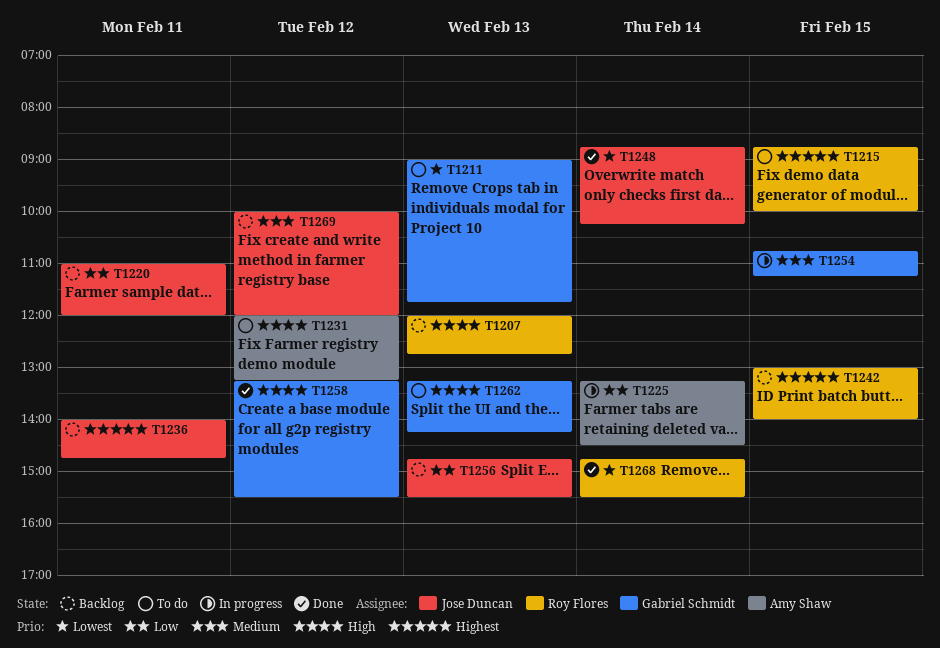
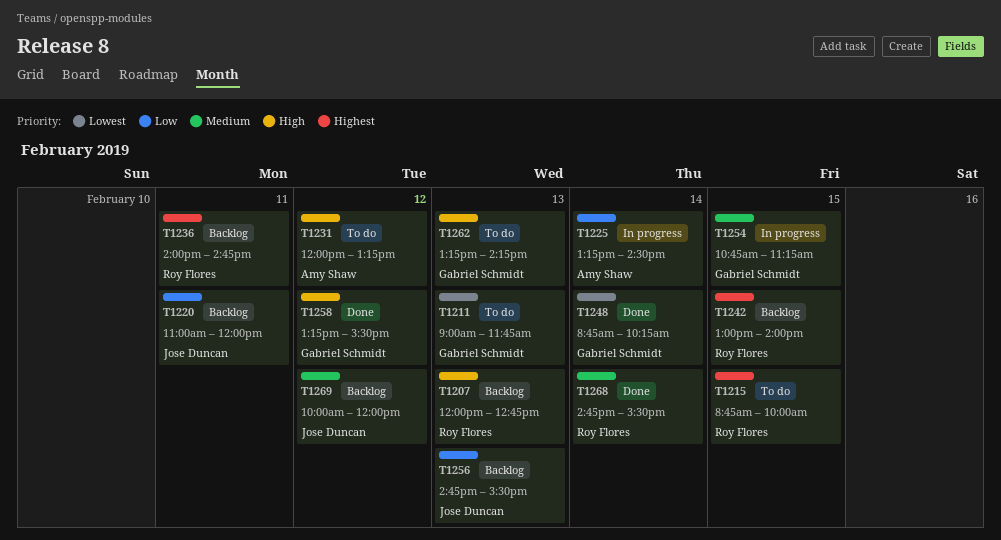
T1236, owner: Jose Duncan -> Roy Flores
T1248, owner: Jose Duncan -> Gabriel Schmidt
T1268, priority: Lowest -> Medium

